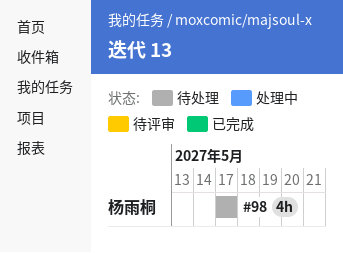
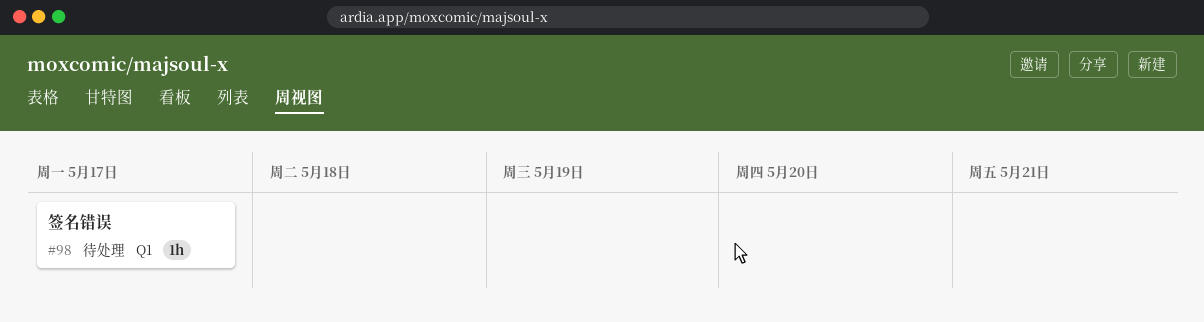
#98, estimate: 4h -> 1h

